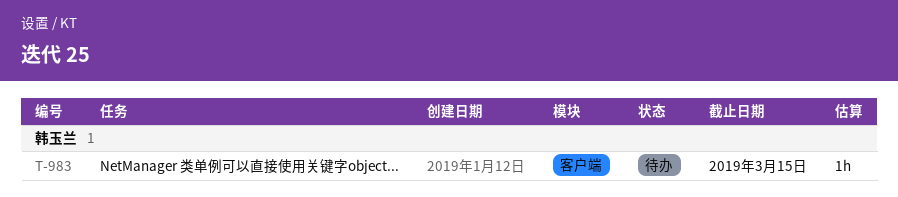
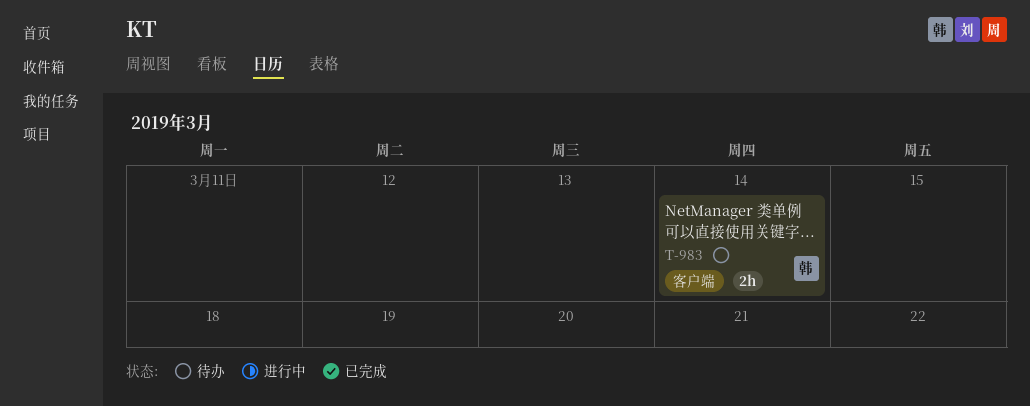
T-983, estimate: 1h -> 2h
T-983, due: Mar 15 -> Mar 14

